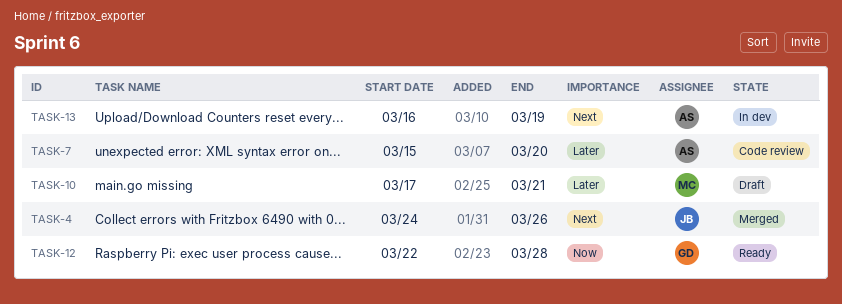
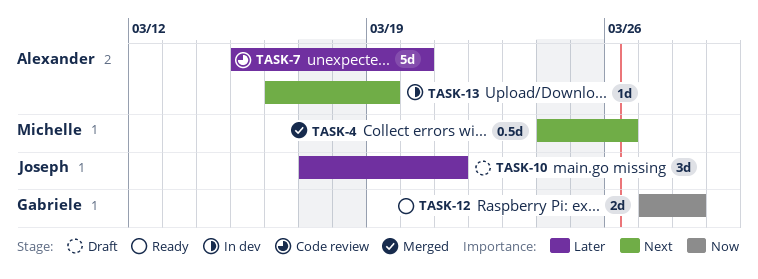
TASK-4, owner: Joseph -> Michelle
TASK-10, owner: Michelle -> Joseph
TASK-12, start: Mar 22 -> Mar 27

